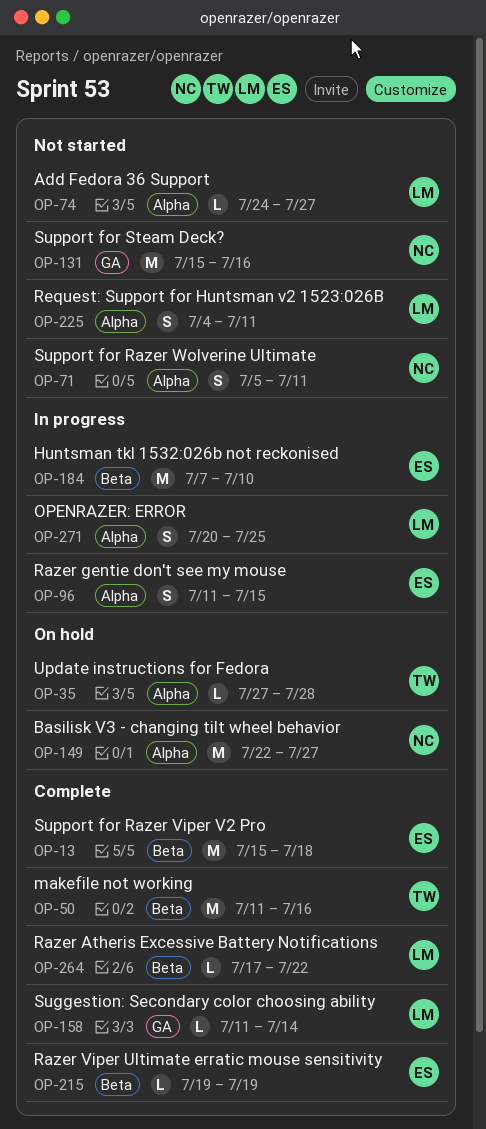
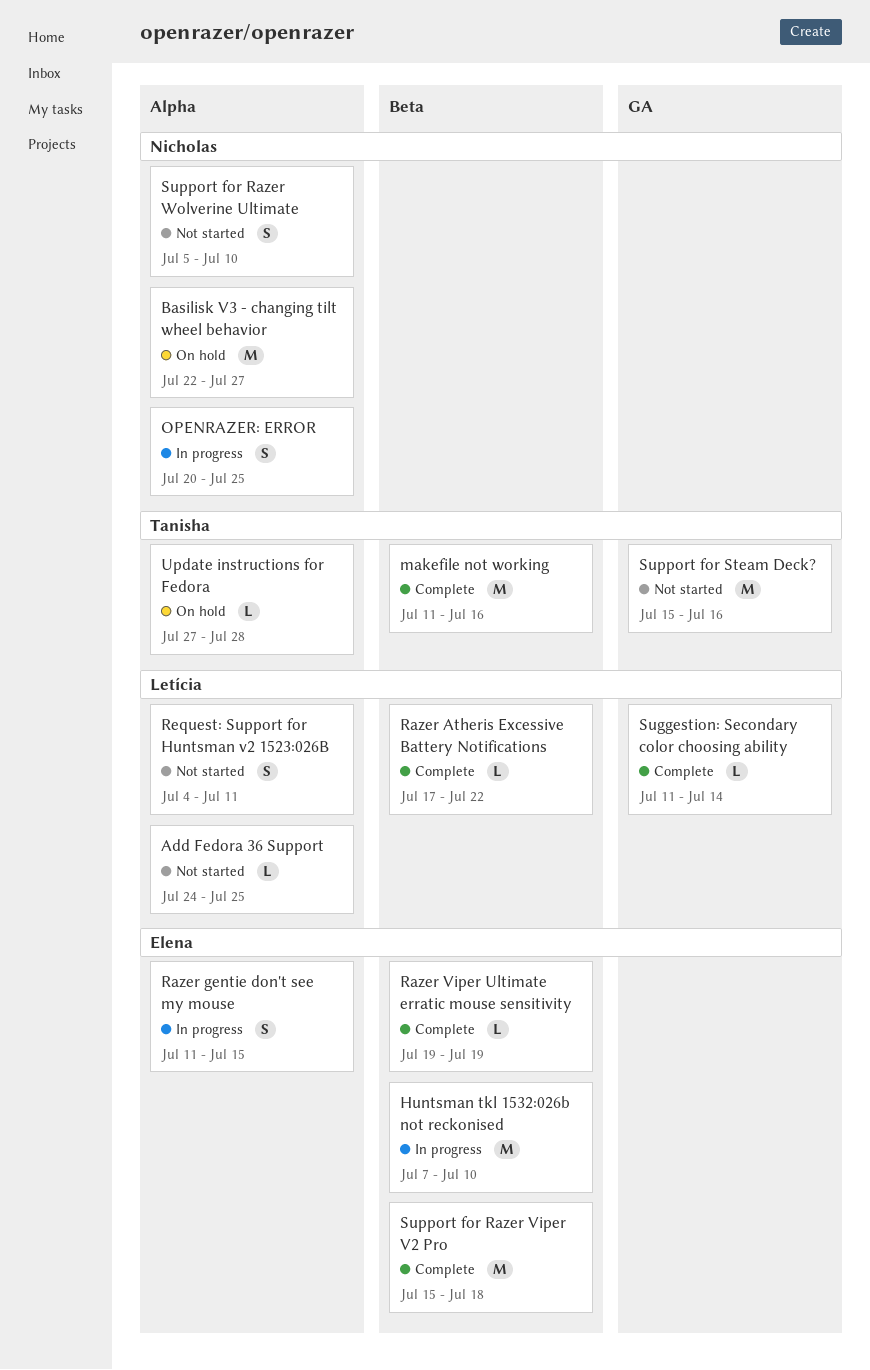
Add Fedora 36 Support, due: Jul 27 -> Jul 25
OPENRAZER: ERROR, owner: Letícia -> Nicholas
Support for Razer Wolverine Ultimate, due: Jul 11 -> Jul 10
Support for Steam Deck?, owner: Nicholas -> Tanisha

